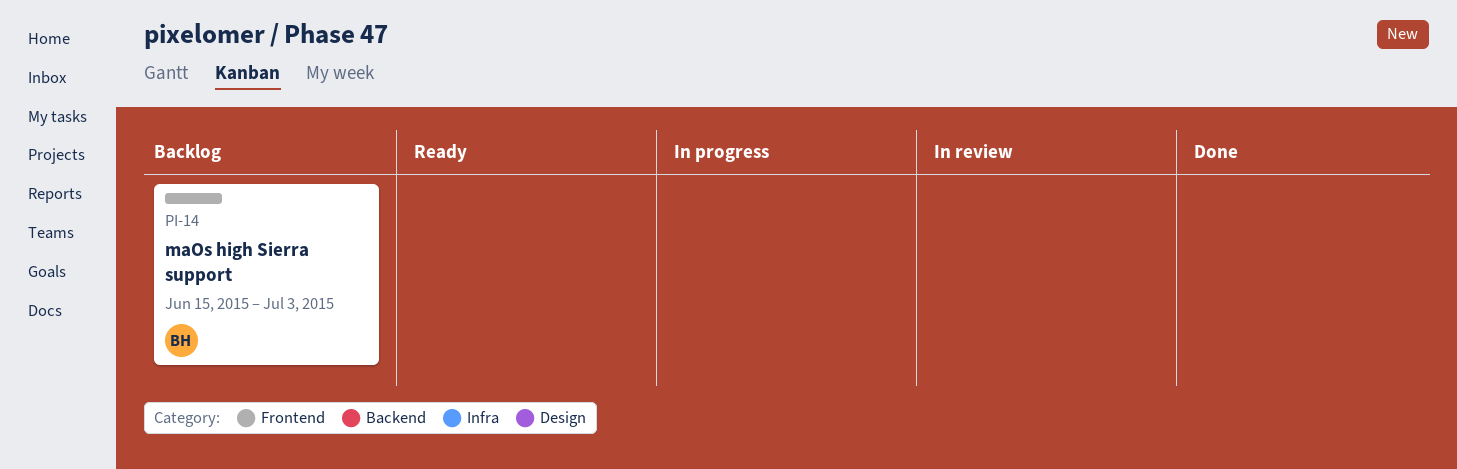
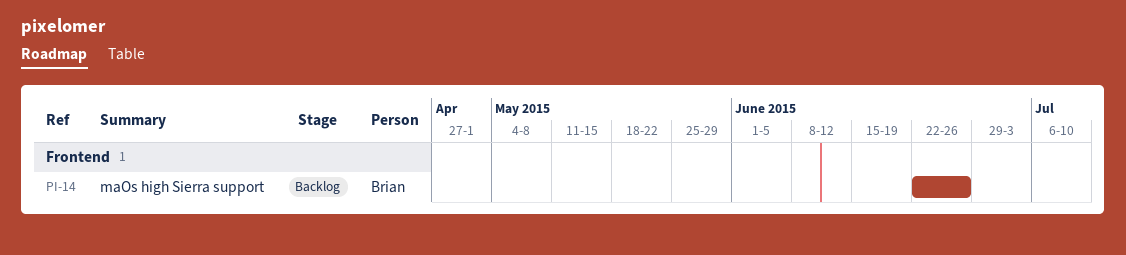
PI-14, start: Jun 15 -> Jun 22
PI-14, due: Jul 3 -> Jun 26

